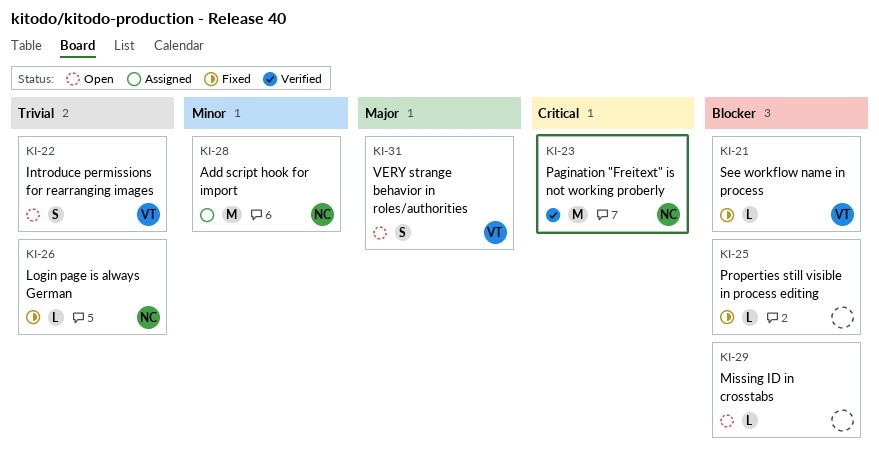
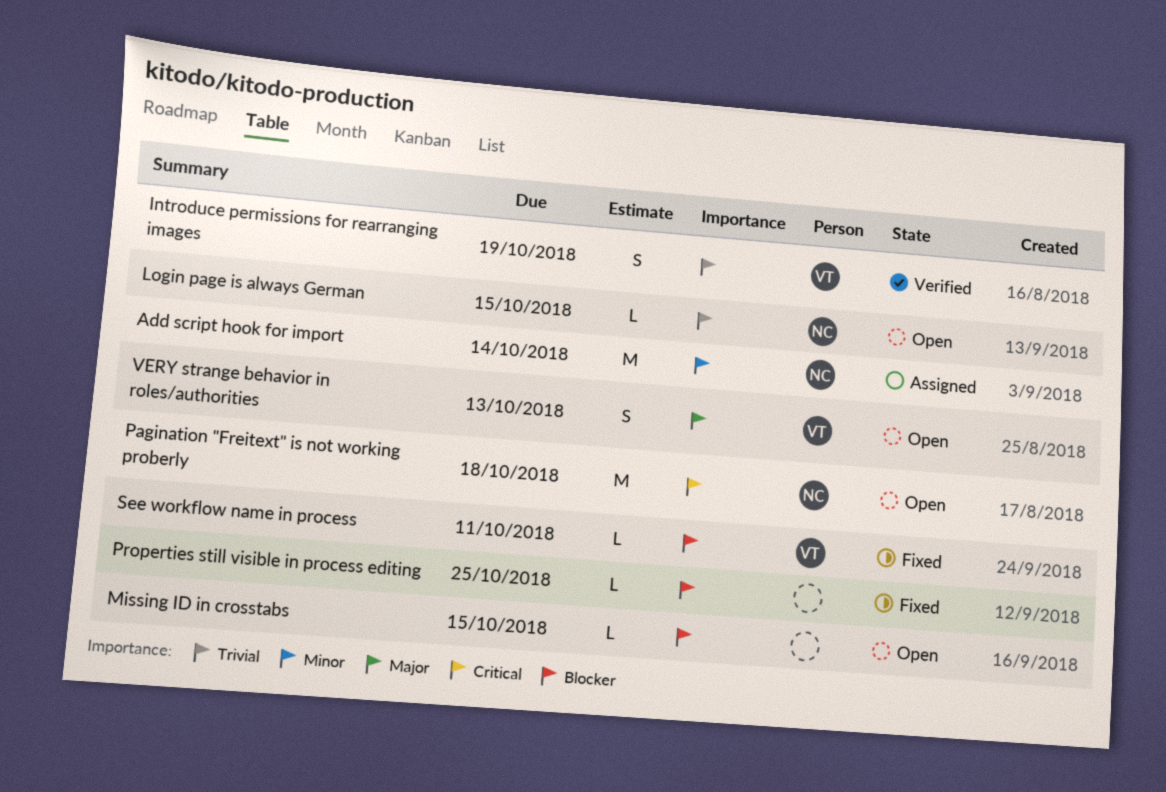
Introduce permissions for rearranging images, status: Open -> Verified
Login page is always German, status: Fixed -> Open
Pagination "Freitext" is not working proberly, status: Verified -> Open

